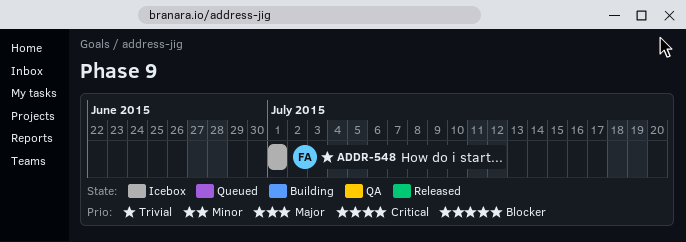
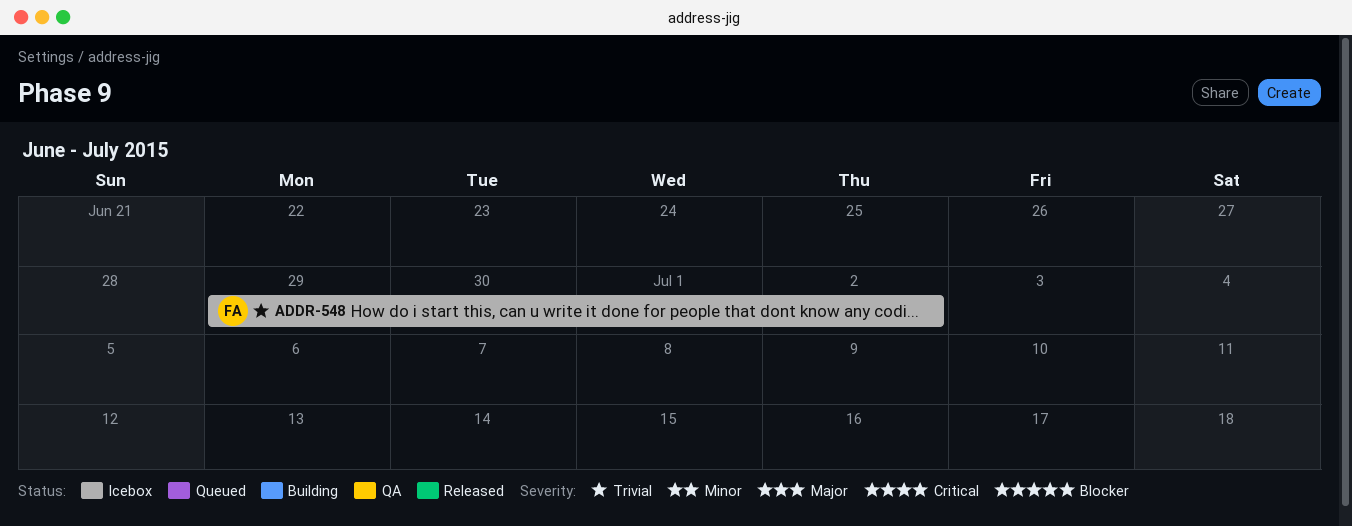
ADDR-548, start: Jul 1 -> Jun 29
ADDR-548, due: Jul 1 -> Jul 2

